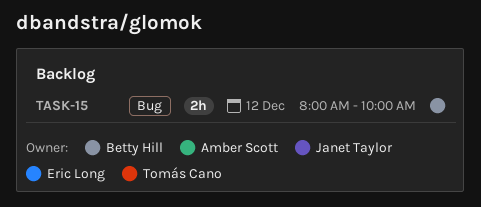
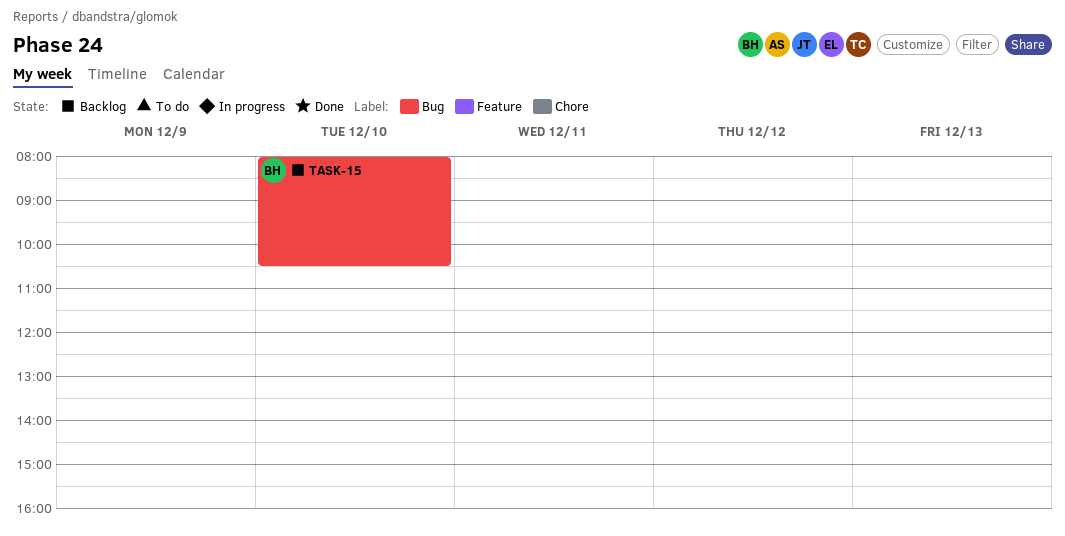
TASK-15, day: Dec 12 -> Dec 10
TASK-15, ends: 10:00 -> 10:30

